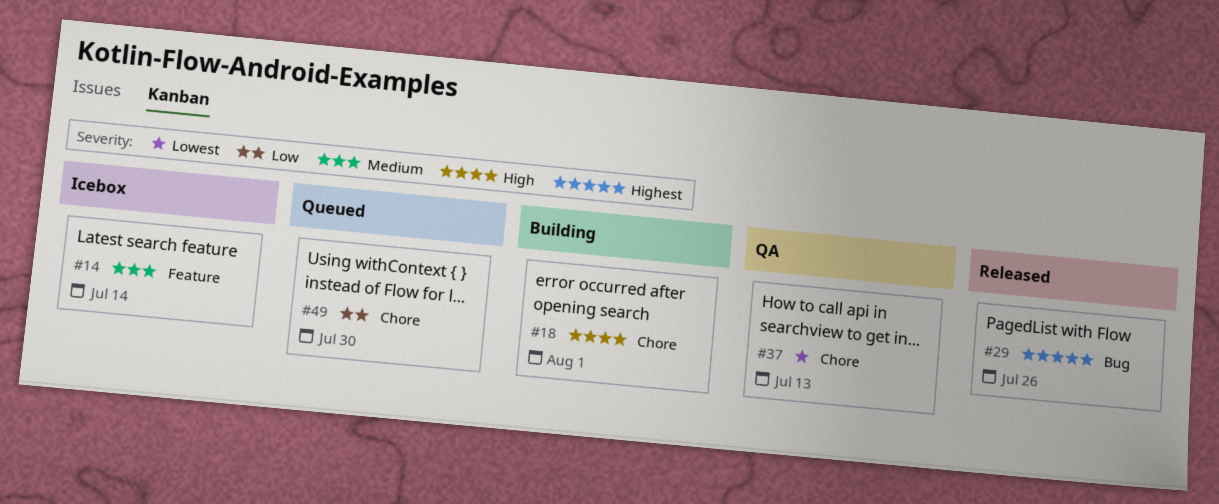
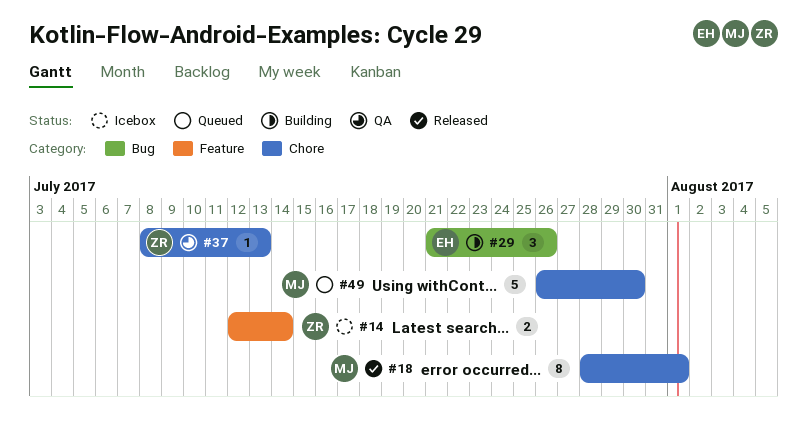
#18, status: Building -> Released
#29, status: Released -> Building

